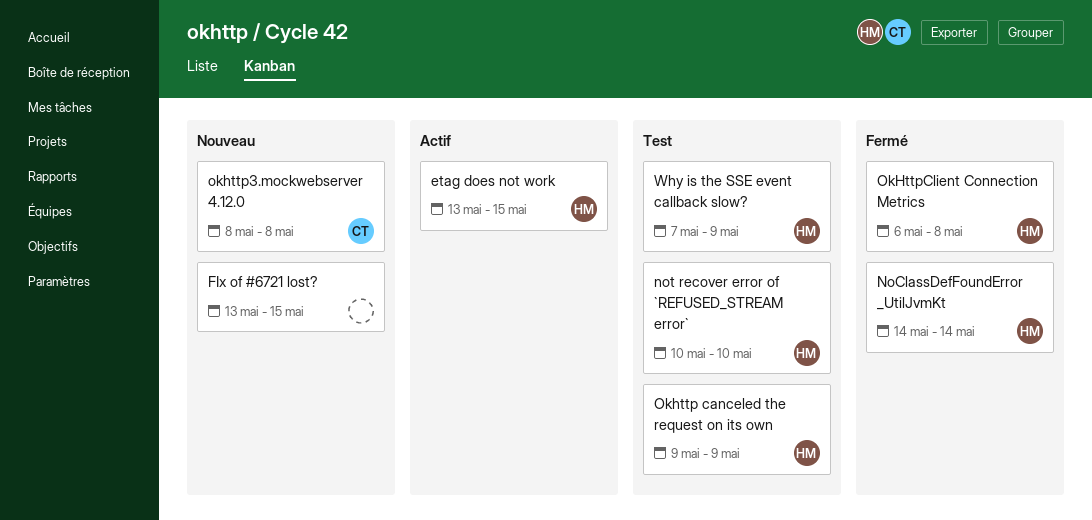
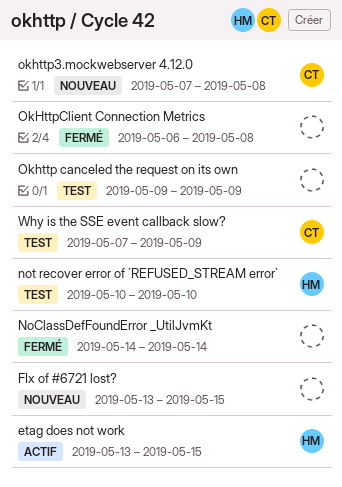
NoClassDefFoundError _UtilJvmKt, owner: HM -> none
Okhttp canceled the request on its own, owner: HM -> none
okhttp3.mockwebserver 4.12.0, start: May 8 -> May 7
OkHttpClient Connection Metrics, owner: HM -> none
Why is the SSE event callback slow?, owner: HM -> CT

